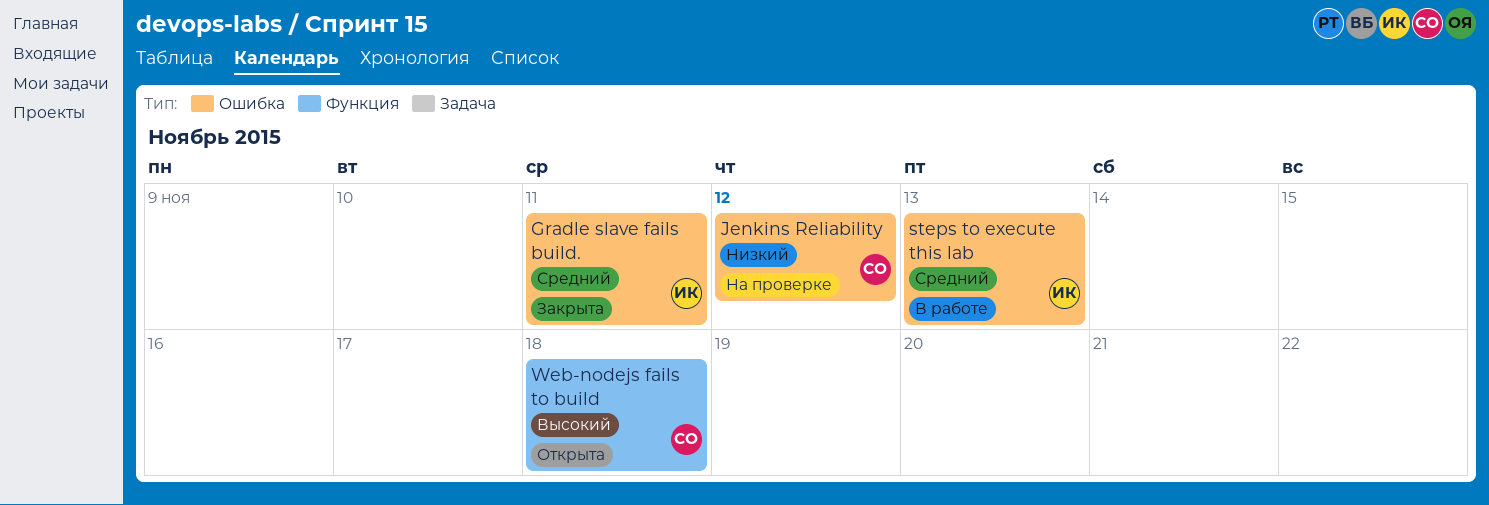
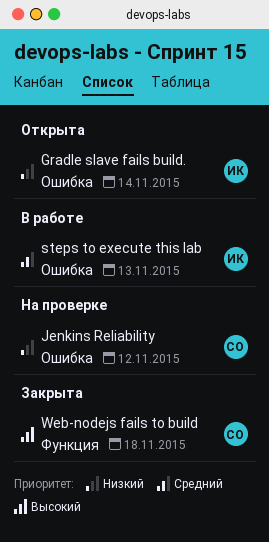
Gradle slave fails build., status: Закрыта -> Открыта
Gradle slave fails build., priority: Средний -> Низкий
Gradle slave fails build., due: Nov 11 -> Nov 14
Web-nodejs fails to build, status: Открыта -> Закрыта

